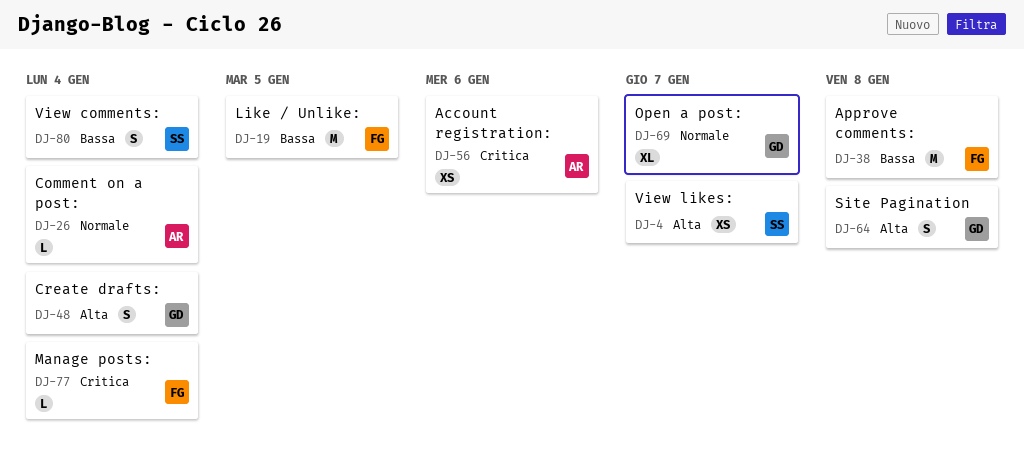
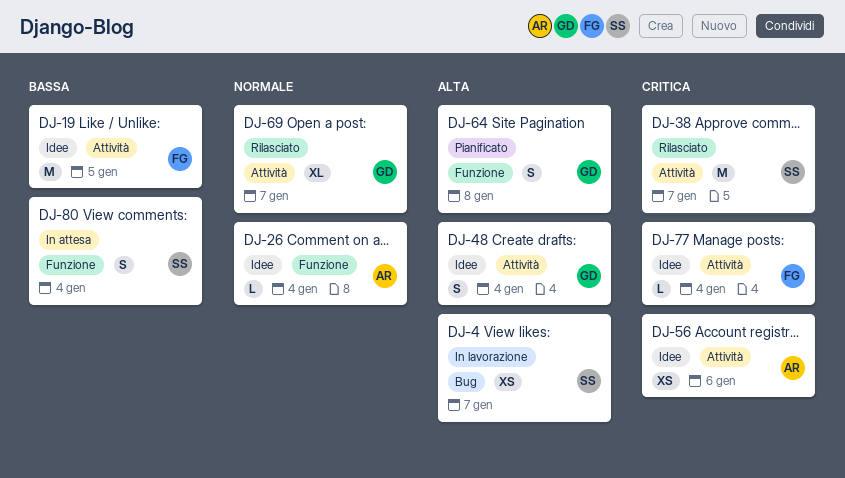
DJ-38, owner: FG -> SS
DJ-38, priority: Bassa -> Critica
DJ-38, due: Jan 8 -> Jan 7

